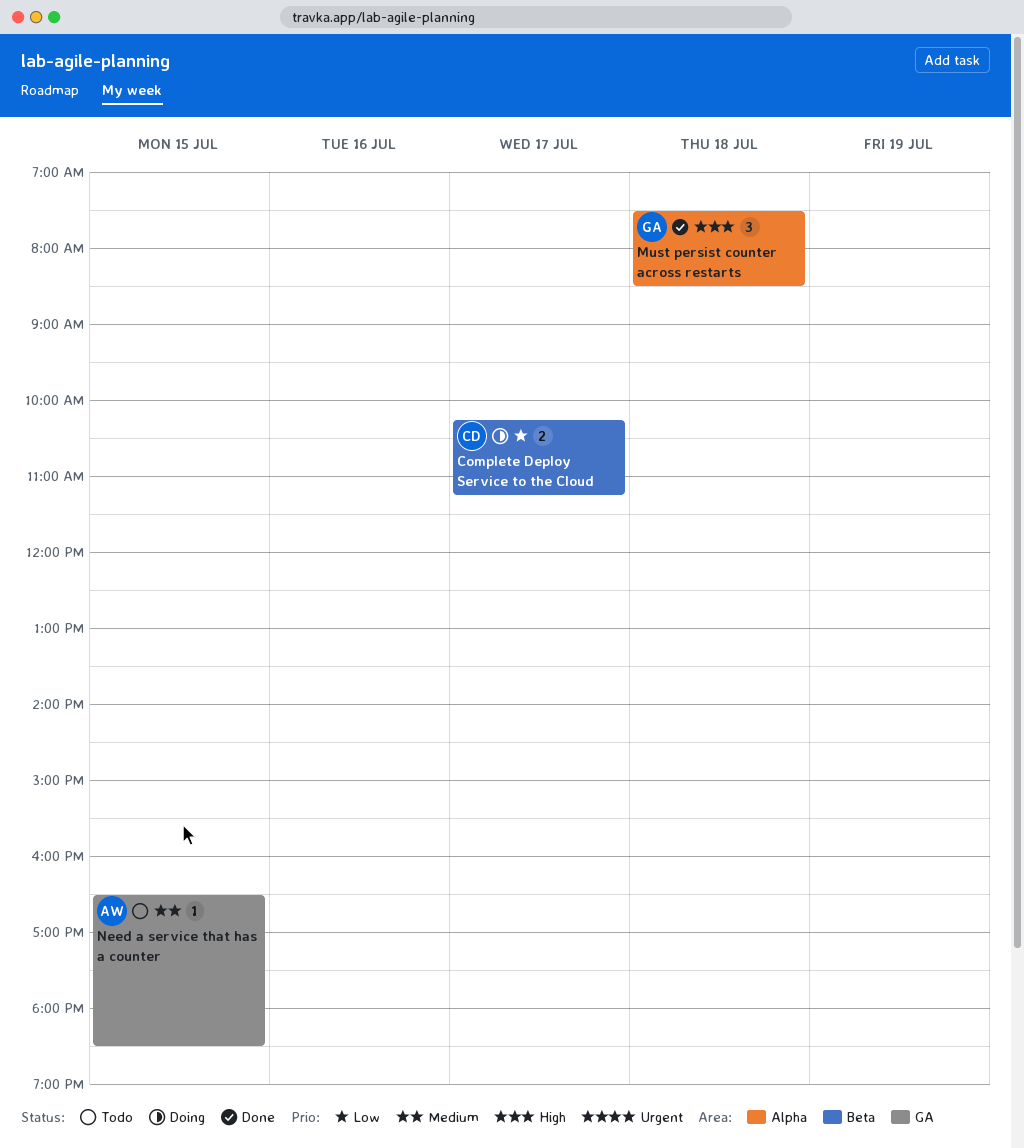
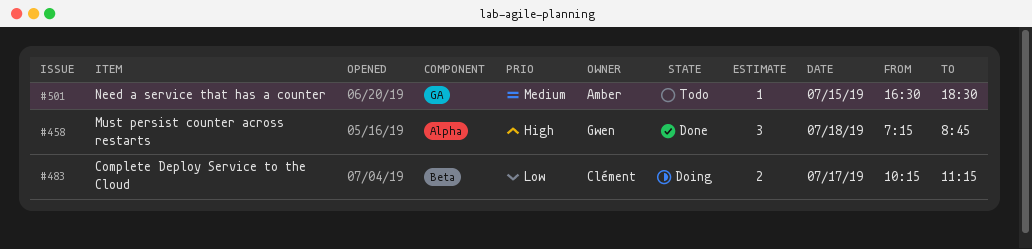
Must persist counter across restarts, begins: 07:30 -> 07:15
Must persist counter across restarts, ends: 08:30 -> 08:45

